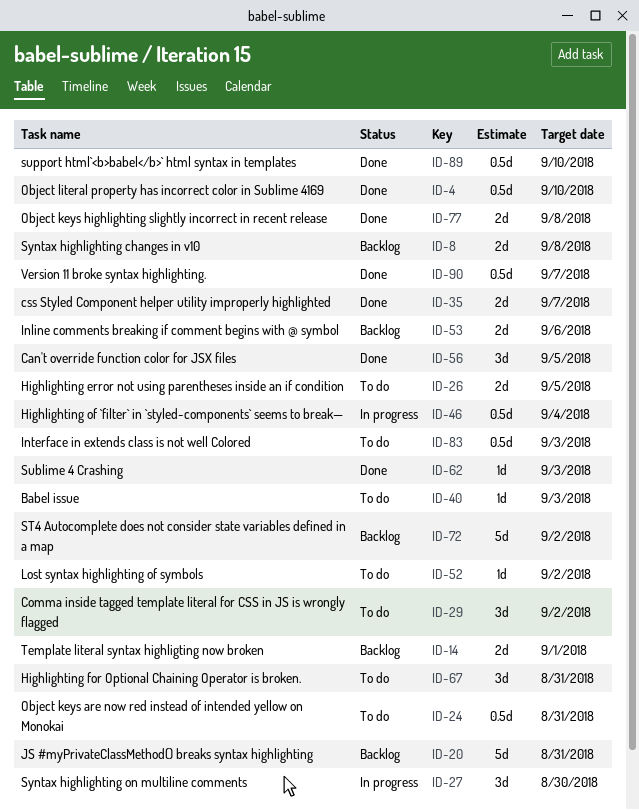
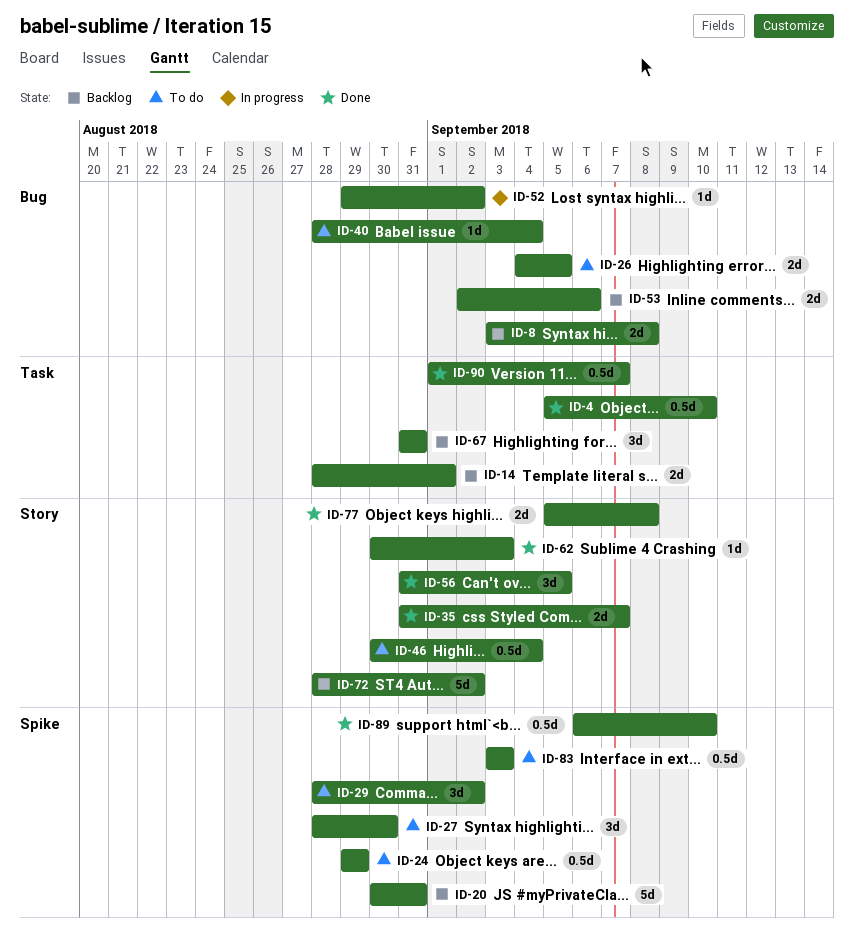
ID-24, due: Aug 31 -> Aug 29
ID-27, status: In progress -> To do
ID-40, due: Sep 3 -> Sep 4
ID-46, status: In progress -> To do
ID-52, status: To do -> In progress
ID-67, status: To do -> Backlog

